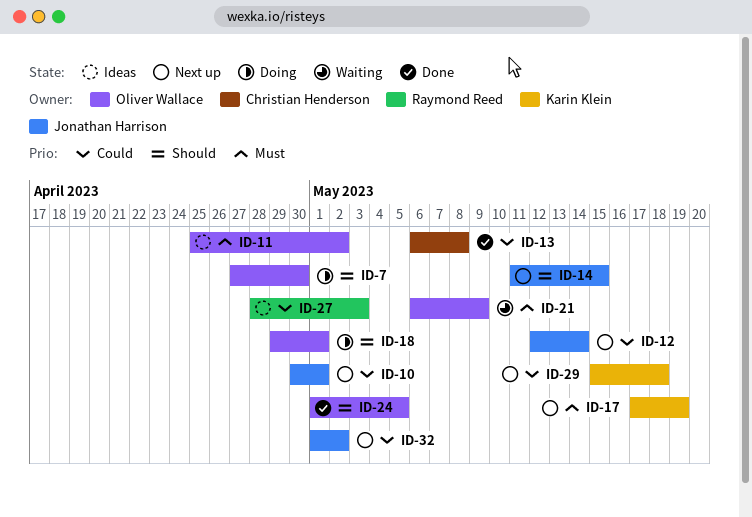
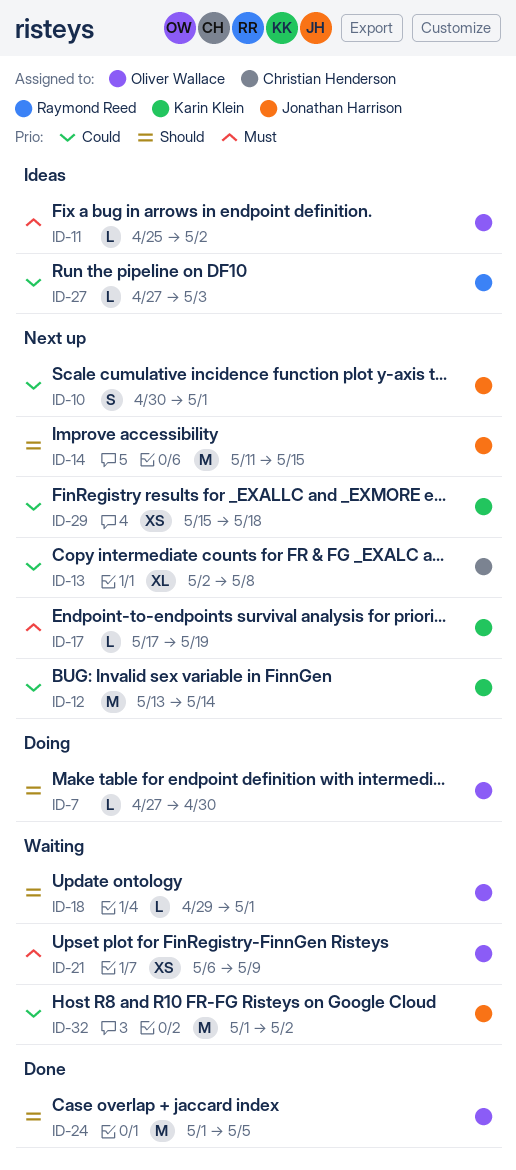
ID-12, owner: Jonathan Harrison -> Karin Klein
ID-12, start: May 12 -> May 13
ID-13, status: Done -> Next up
ID-13, start: May 6 -> May 2
ID-18, status: Doing -> Waiting
ID-27, start: Apr 28 -> Apr 27
ID-32, status: Next up -> Waiting

